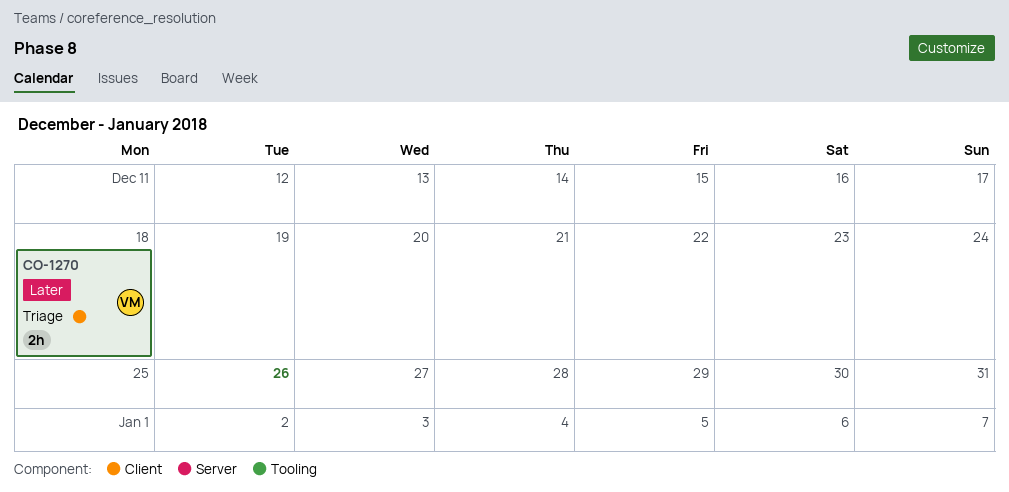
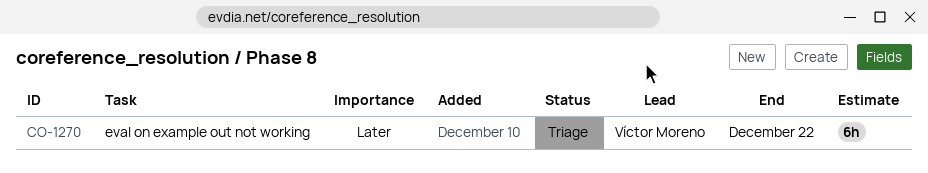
CO-1270, estimate: 2h -> 6h
CO-1270, due: Dec 18 -> Dec 22

